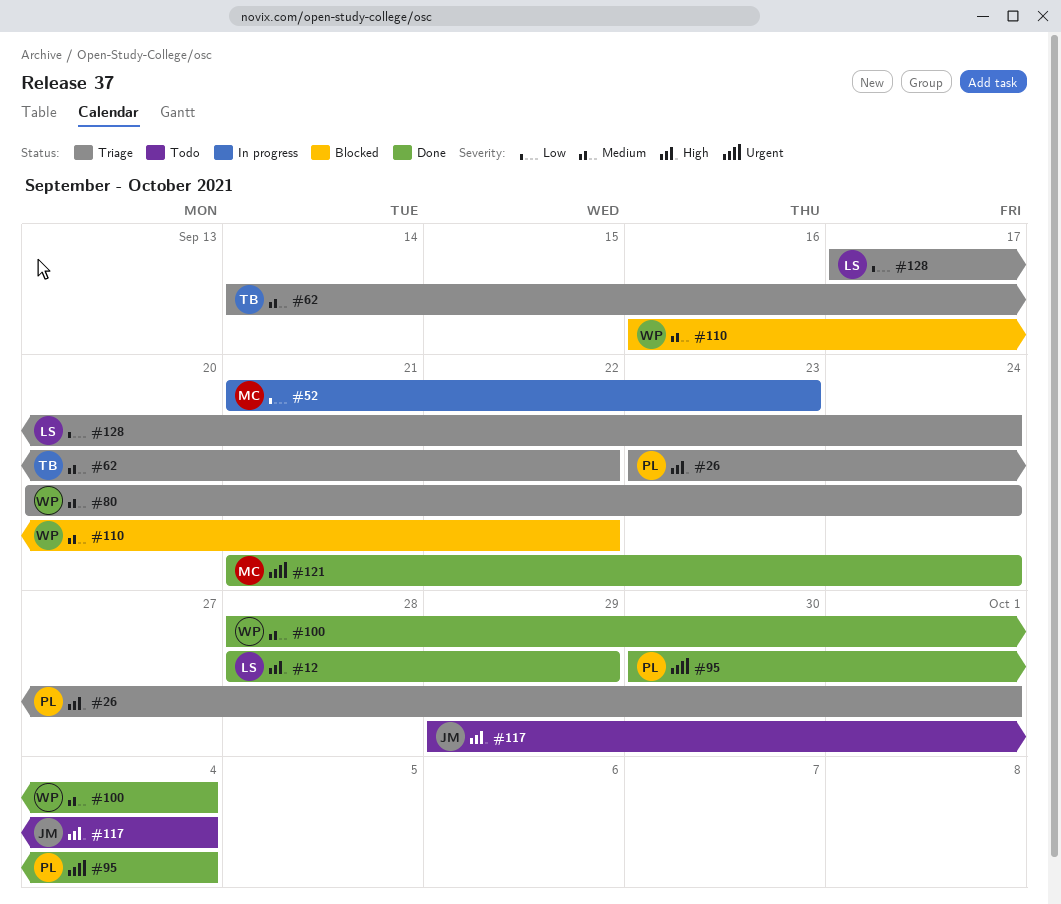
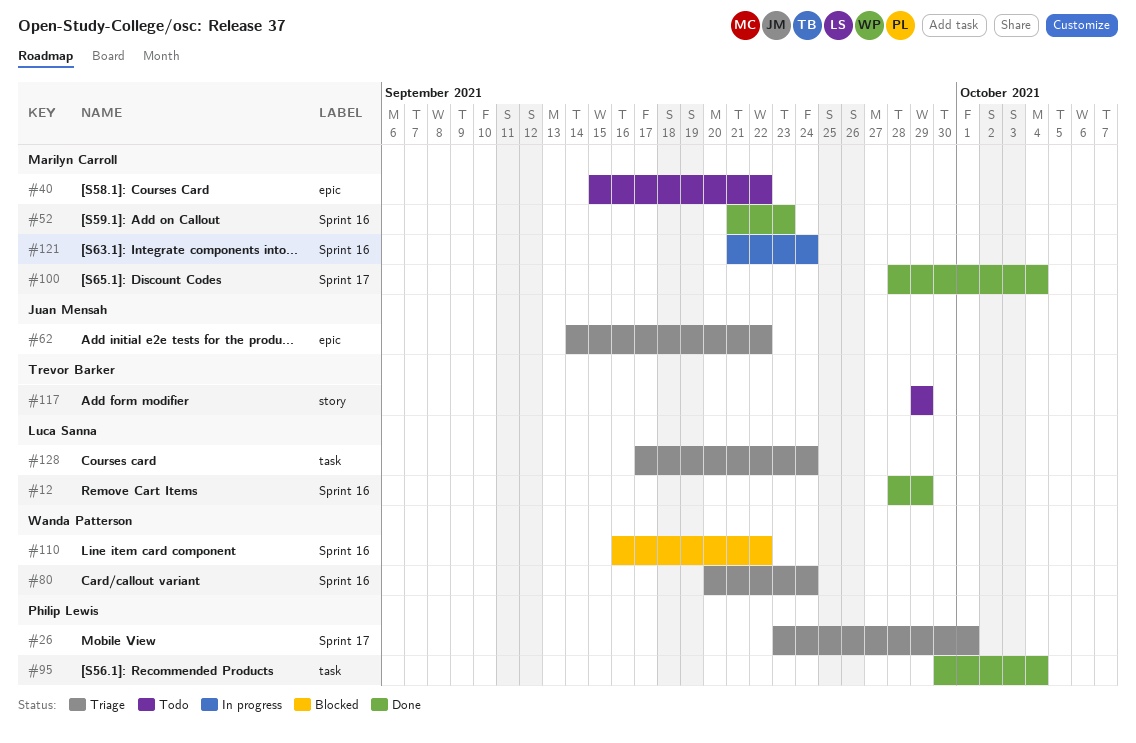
#40: none -> present
#52, status: In progress -> Done
#62, owner: Trevor Barker -> Juan Mensah
#100, owner: Wanda Patterson -> Marilyn Carroll
#117, owner: Juan Mensah -> Trevor Barker
#117, due: Oct 4 -> Sep 29
#121, status: Done -> In progress

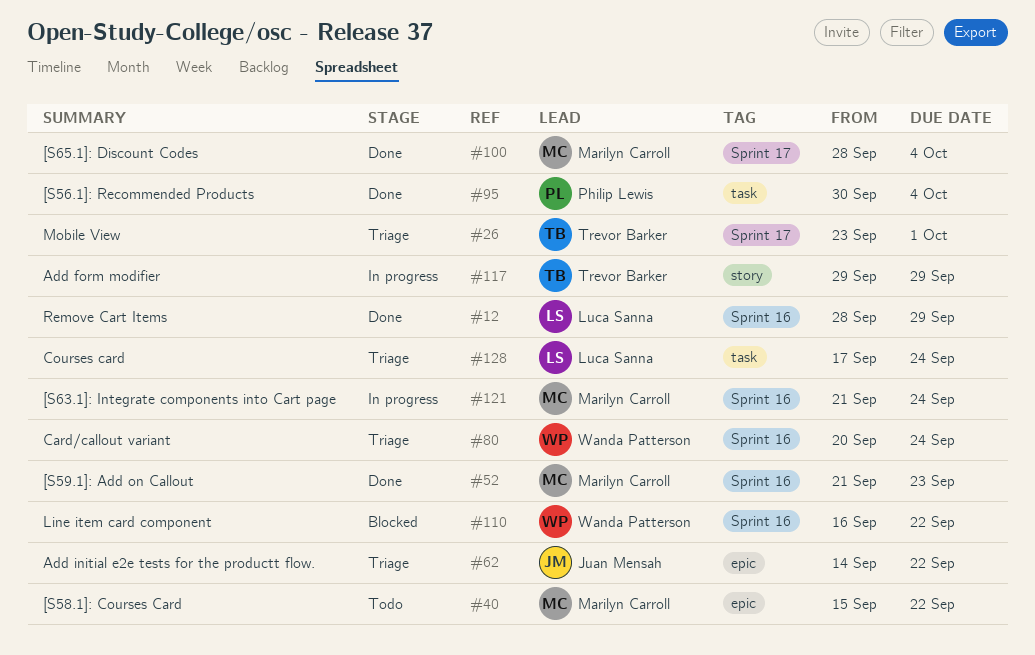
#26, owner: Philip Lewis -> Trevor Barker
#117, status: Todo -> In progress

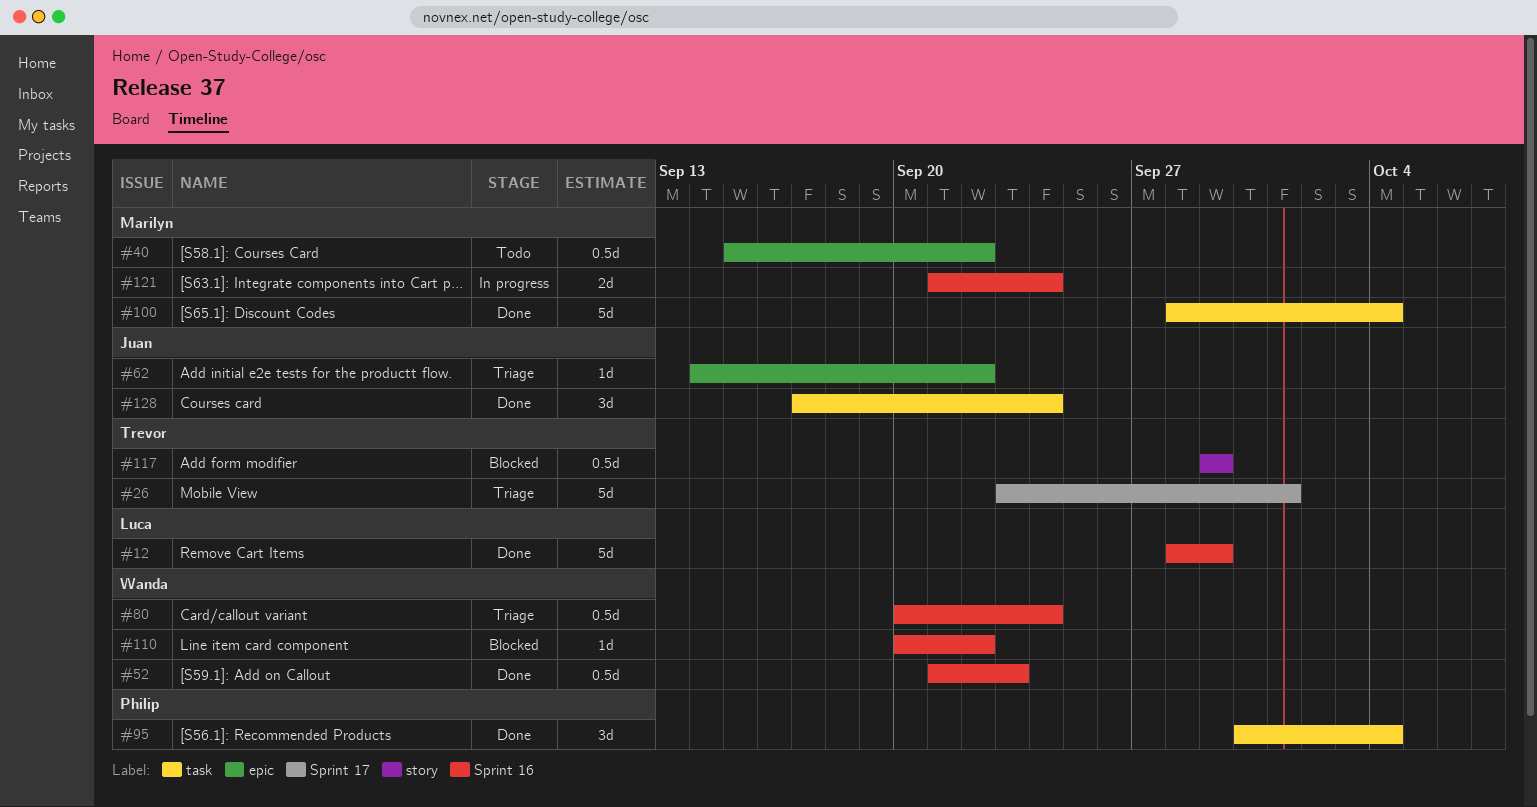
#52, owner: Marilyn Carroll -> Wanda Patterson
#100, label: Sprint 17 -> task
#110, start: Sep 16 -> Sep 20
#117, status: In progress -> Blocked
#128, status: Triage -> Done
#128, owner: Luca Sanna -> Juan Mensah

